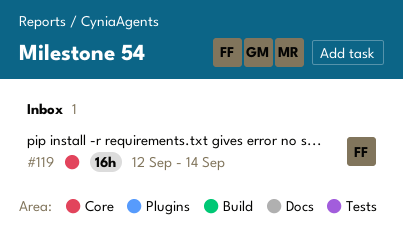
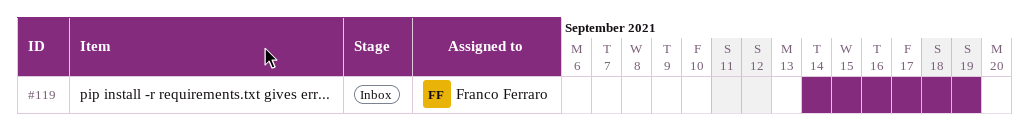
#119, start: Sep 12 -> Sep 14
#119, due: Sep 14 -> Sep 19

